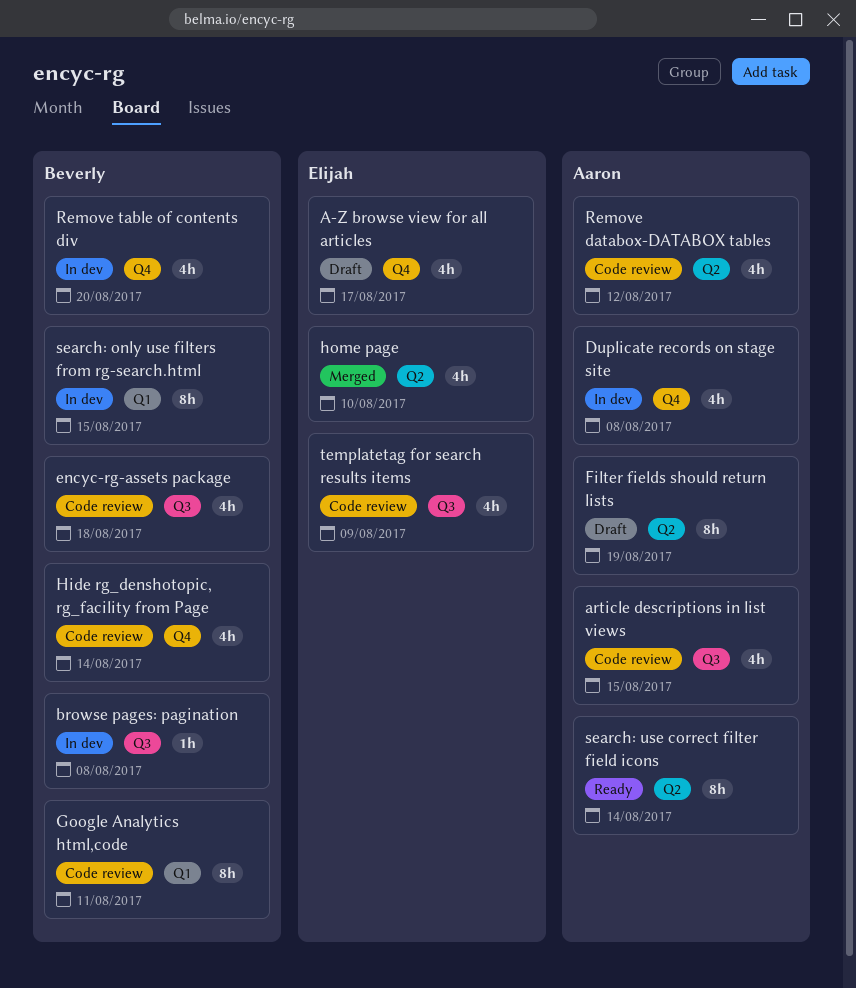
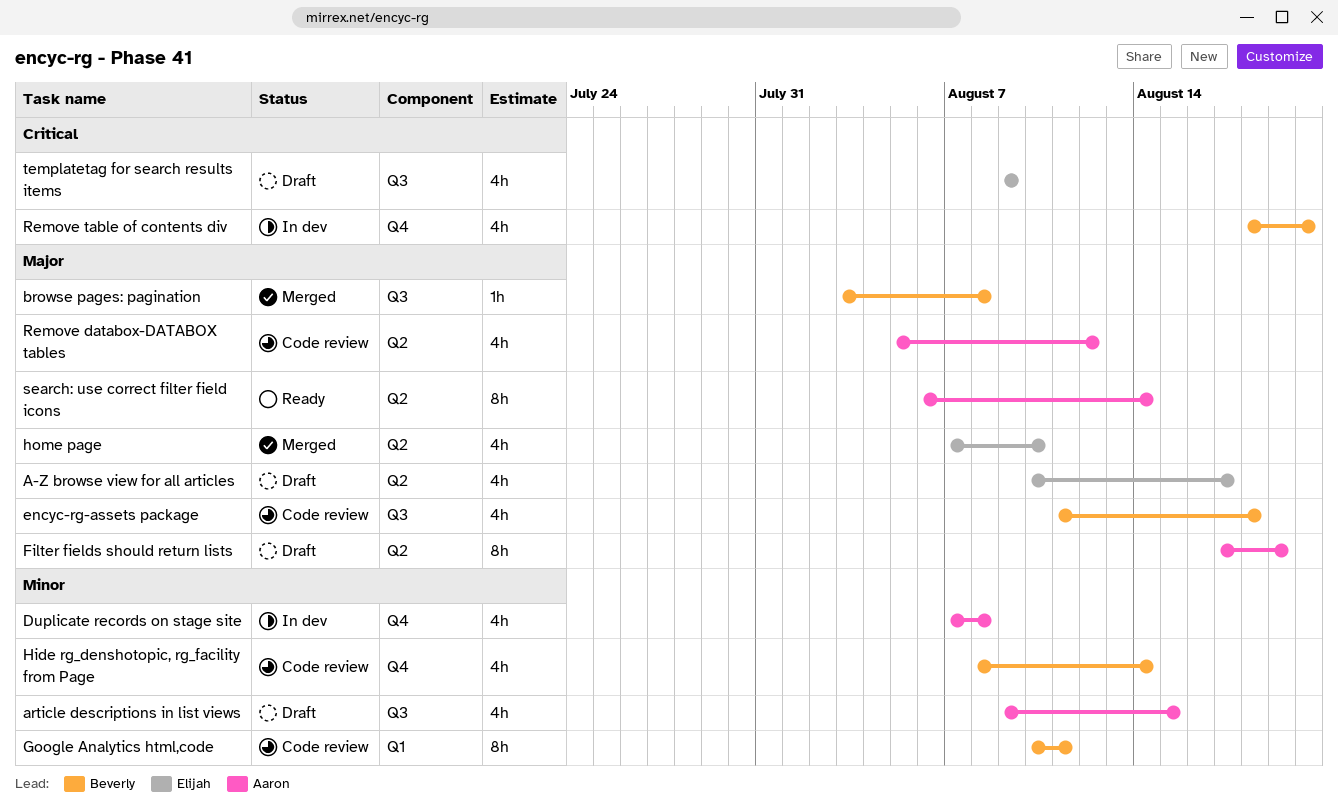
A-Z browse view for all articles, label: Q4 -> Q2
article descriptions in list views, status: Code review -> Draft
browse pages: pagination, status: In dev -> Merged
search: only use filters from rg-search.html: present -> none
templatetag for search results items, status: Code review -> Draft

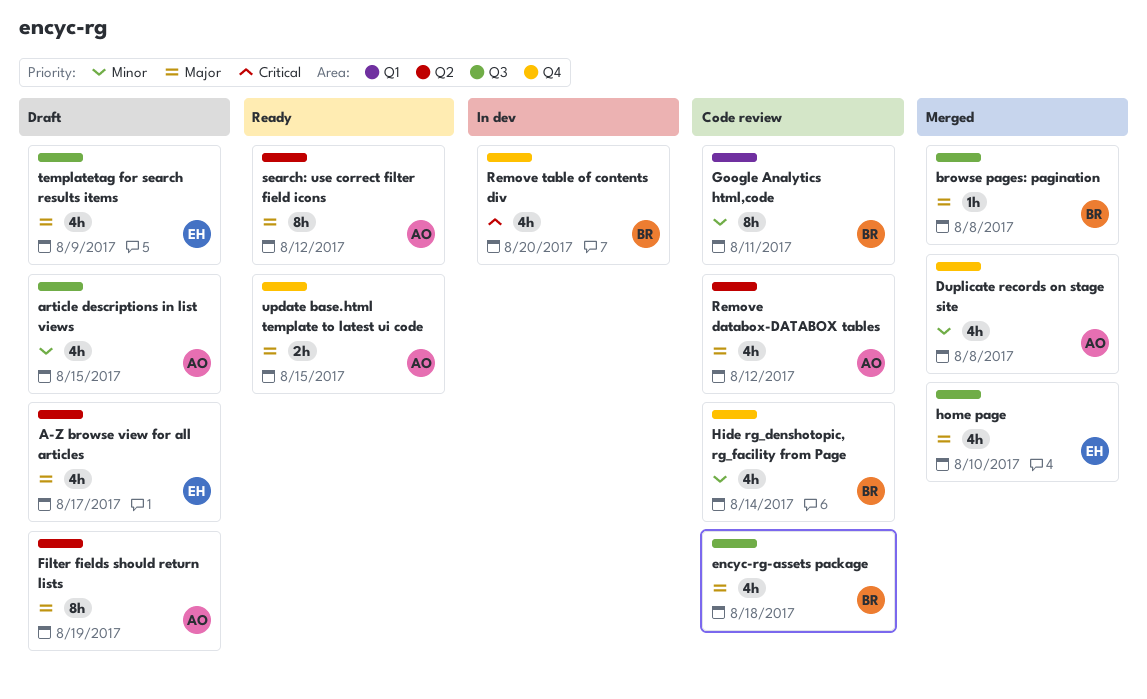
Duplicate records on stage site, status: In dev -> Merged
home page, label: Q2 -> Q3
search: use correct filter field icons, due: Aug 14 -> Aug 12
templatetag for search results items, priority: Critical -> Major
update base.html template to latest ui code: none -> present

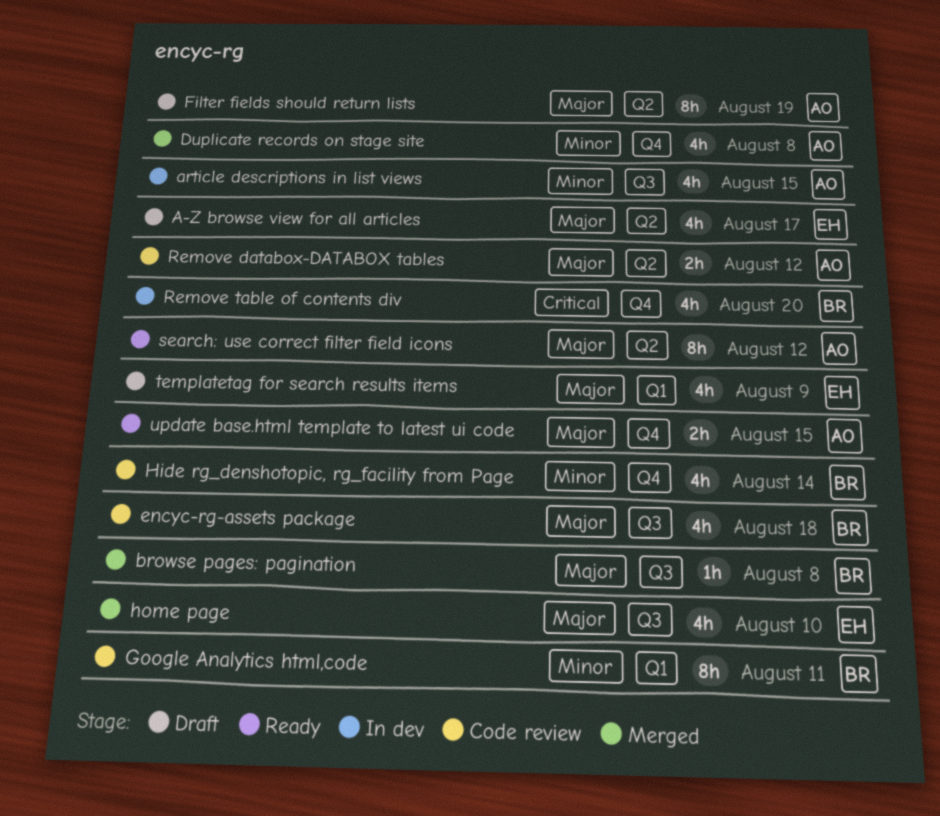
article descriptions in list views, status: Draft -> In dev
Remove databox-DATABOX tables, estimate: 4h -> 2h
templatetag for search results items, label: Q3 -> Q1

